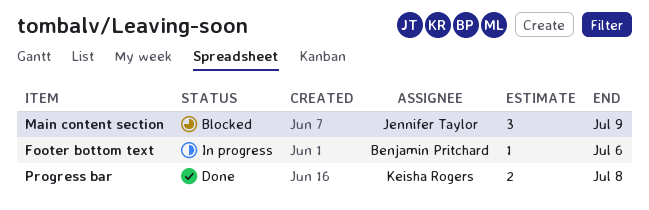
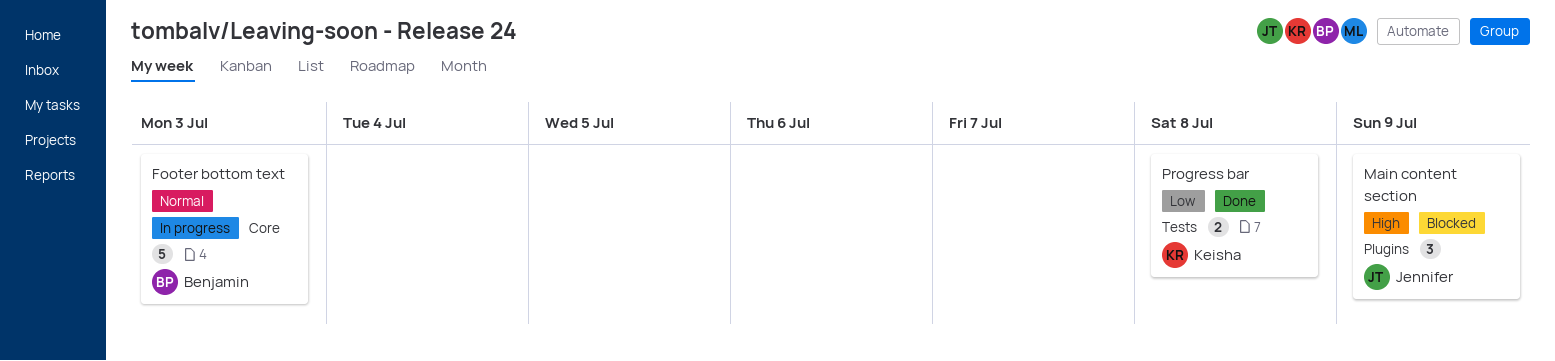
Footer bottom text, estimate: 1 -> 5
Footer bottom text, due: Jul 6 -> Jul 3

